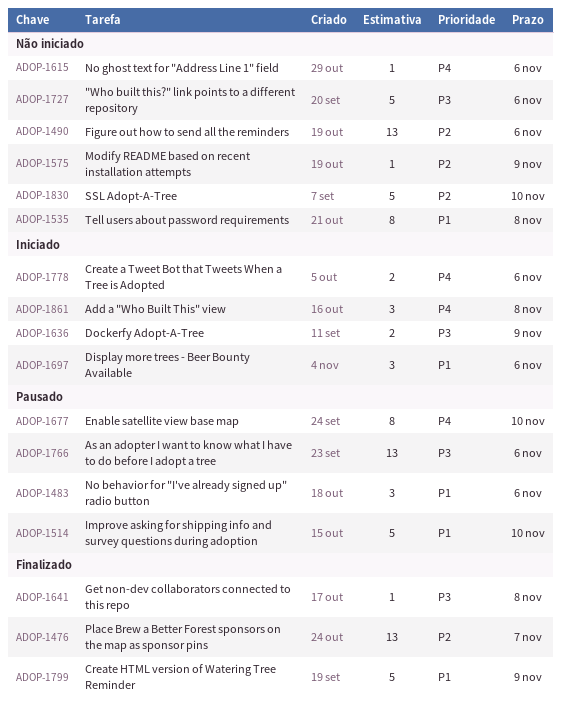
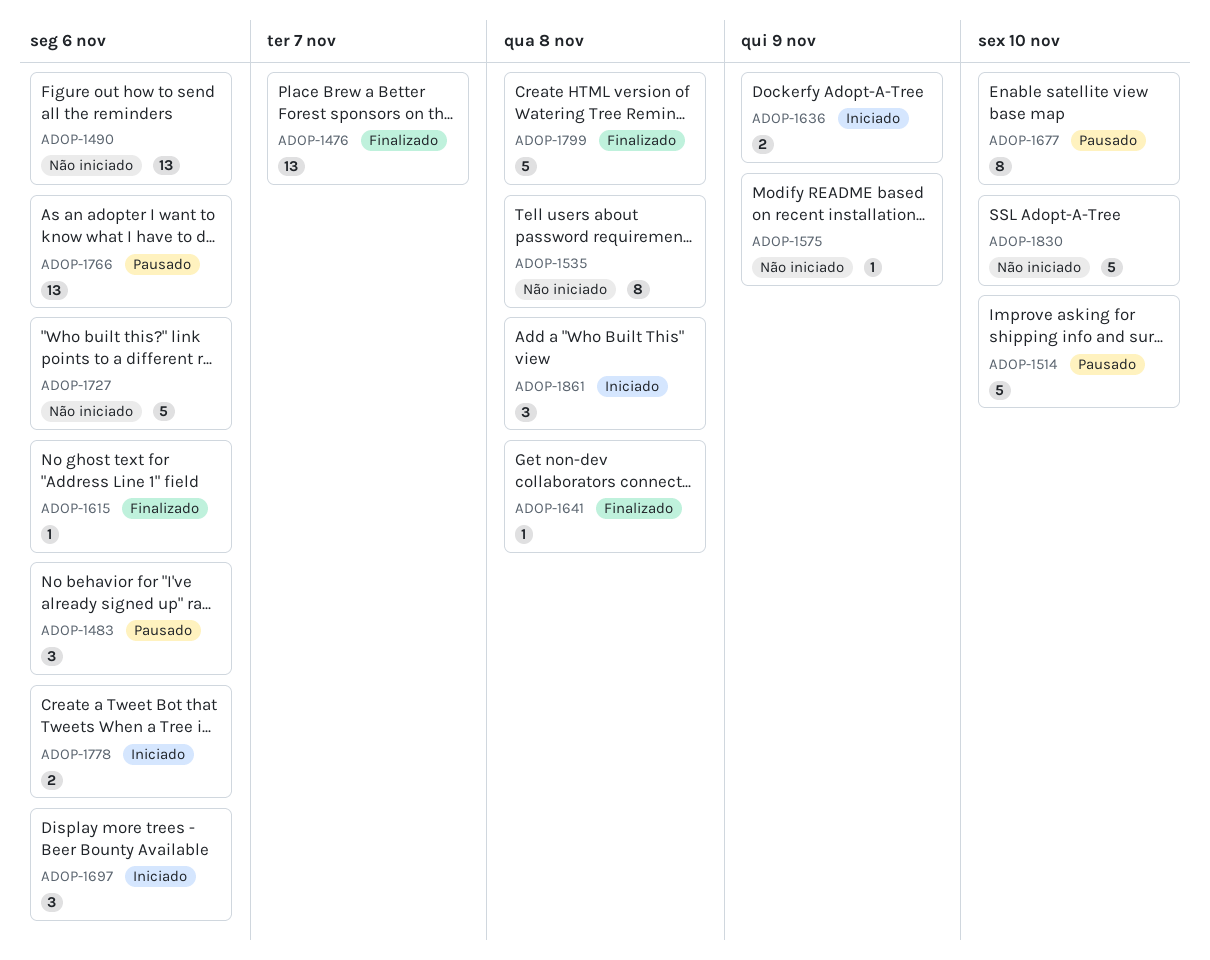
ADOP-1615, status: Não iniciado -> Finalizado
ADOP-1799, due: Nov 9 -> Nov 8

